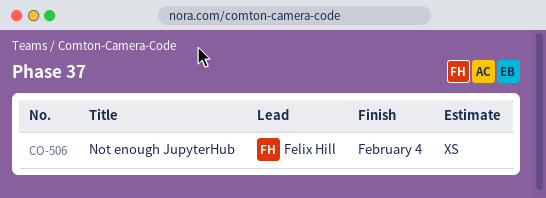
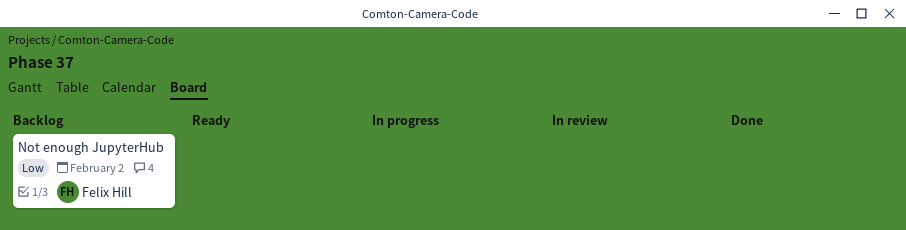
Not enough JupyterHub, due: Feb 4 -> Feb 2

